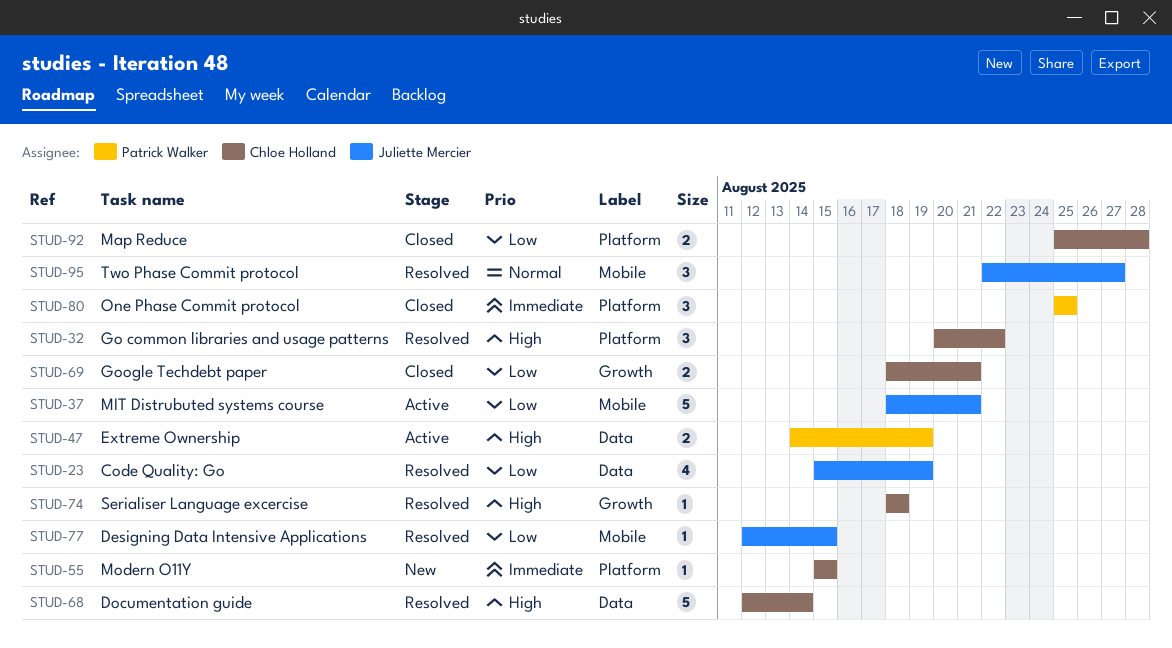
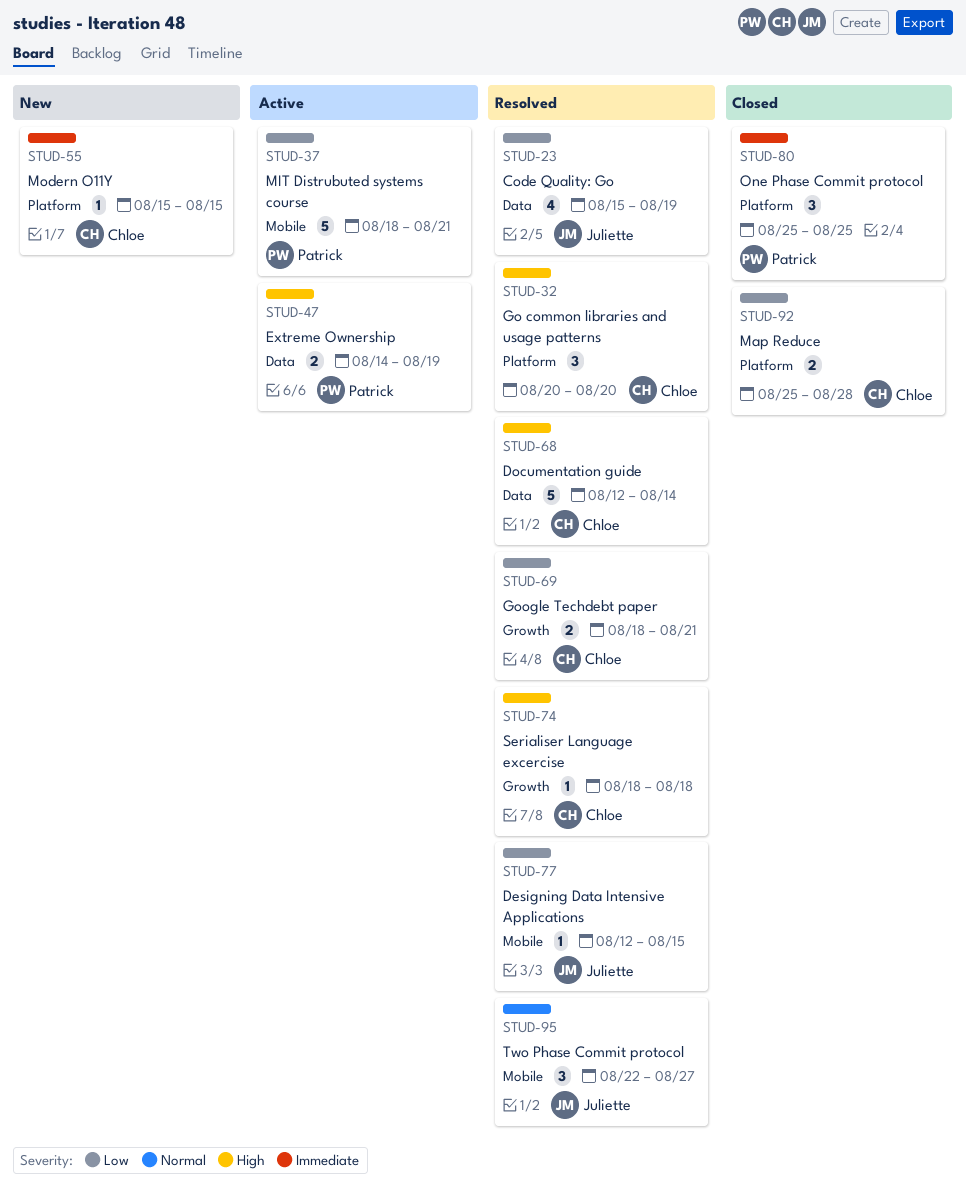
STUD-32, due: Aug 22 -> Aug 20
STUD-37, owner: Juliette Mercier -> Patrick Walker
STUD-69, status: Closed -> Resolved

